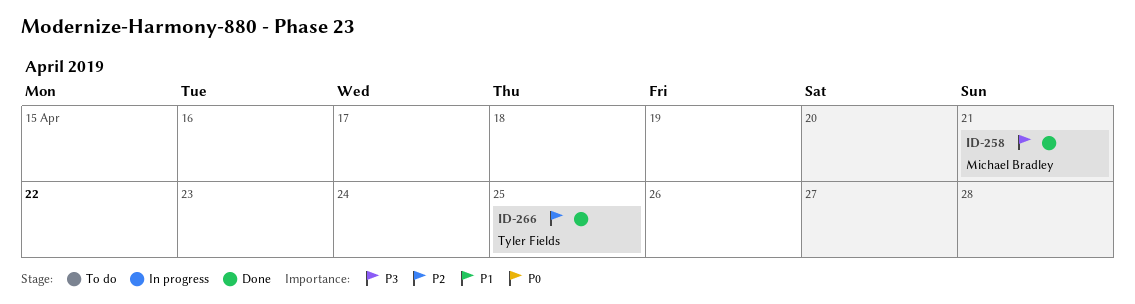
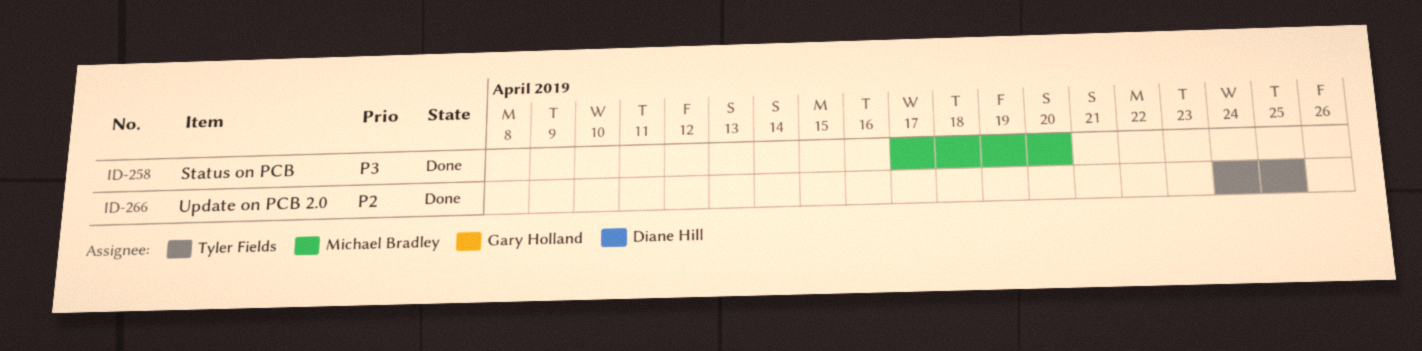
ID-258, due: Apr 21 -> Apr 20

